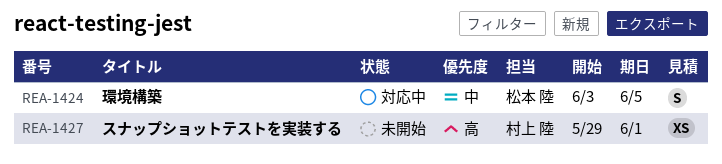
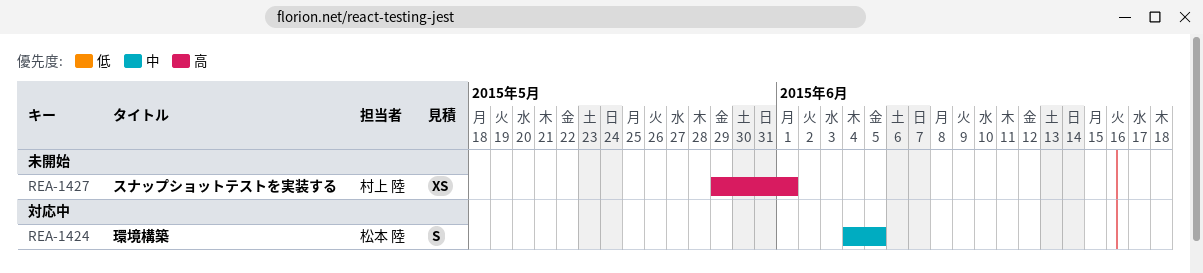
REA-1424, start: Jun 3 -> Jun 4

